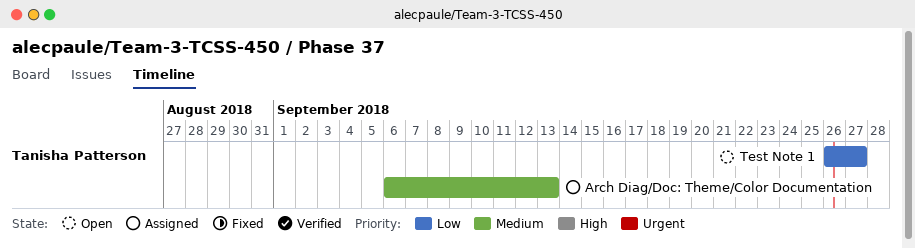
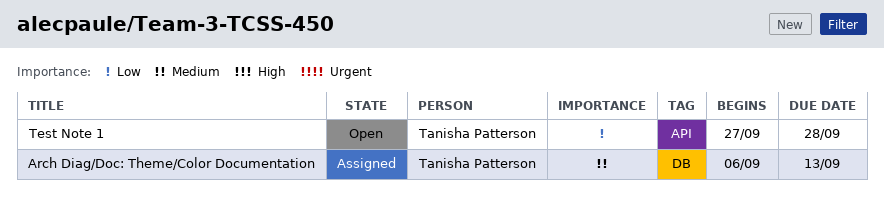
Test Note 1, start: Sep 26 -> Sep 27
Test Note 1, due: Sep 27 -> Sep 28

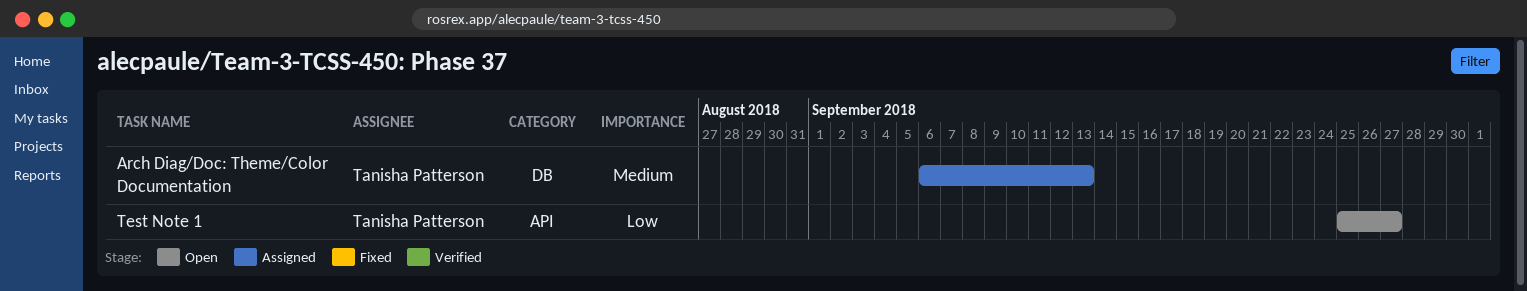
Test Note 1, start: Sep 27 -> Sep 25
Test Note 1, due: Sep 28 -> Sep 27

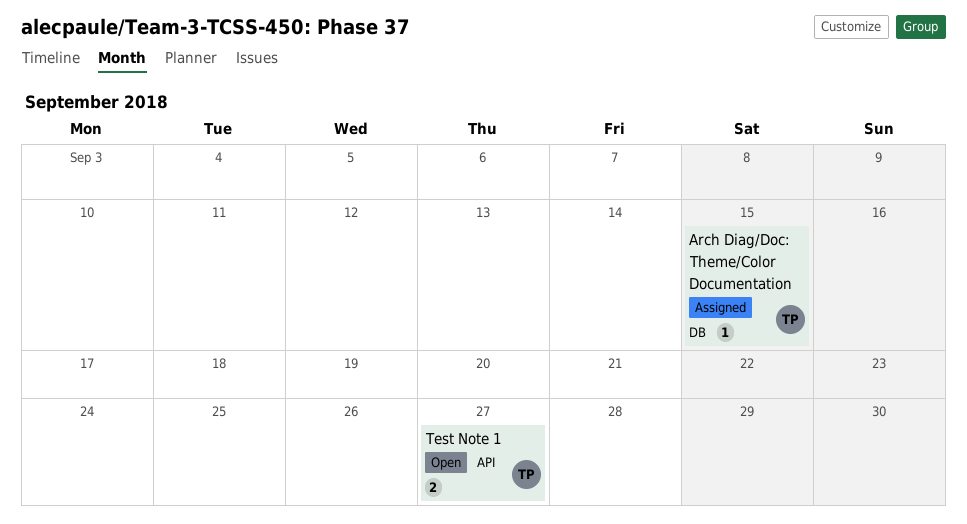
Arch Diag/Doc: Theme/Color Documentation, due: Sep 13 -> Sep 15

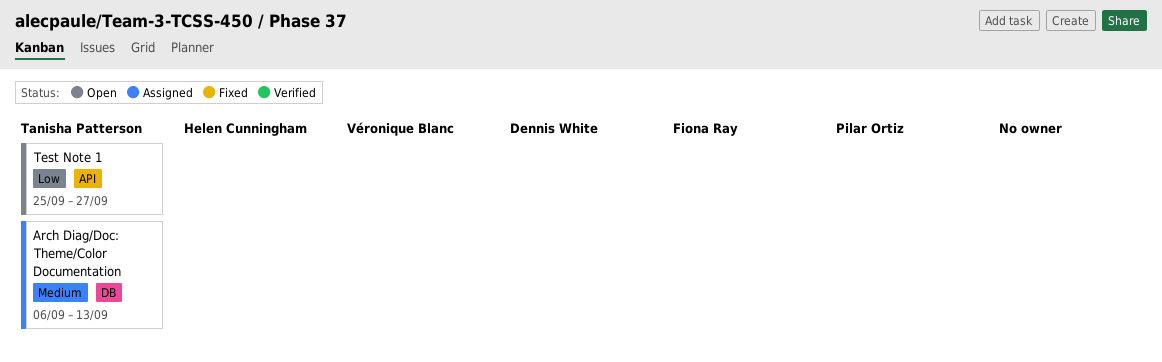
Arch Diag/Doc: Theme/Color Documentation, due: Sep 15 -> Sep 13

